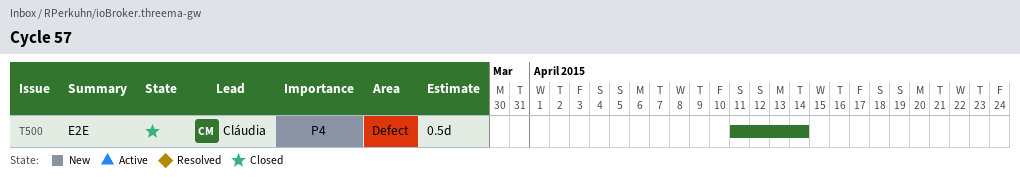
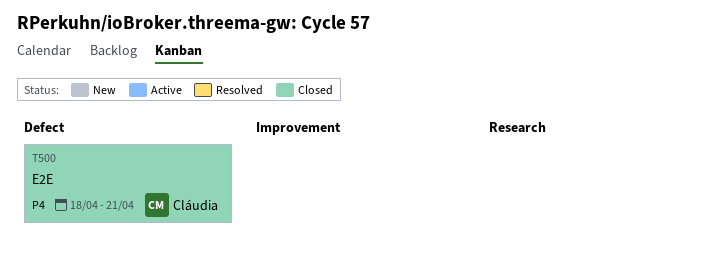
T500, start: Apr 11 -> Apr 18
T500, due: Apr 14 -> Apr 21

